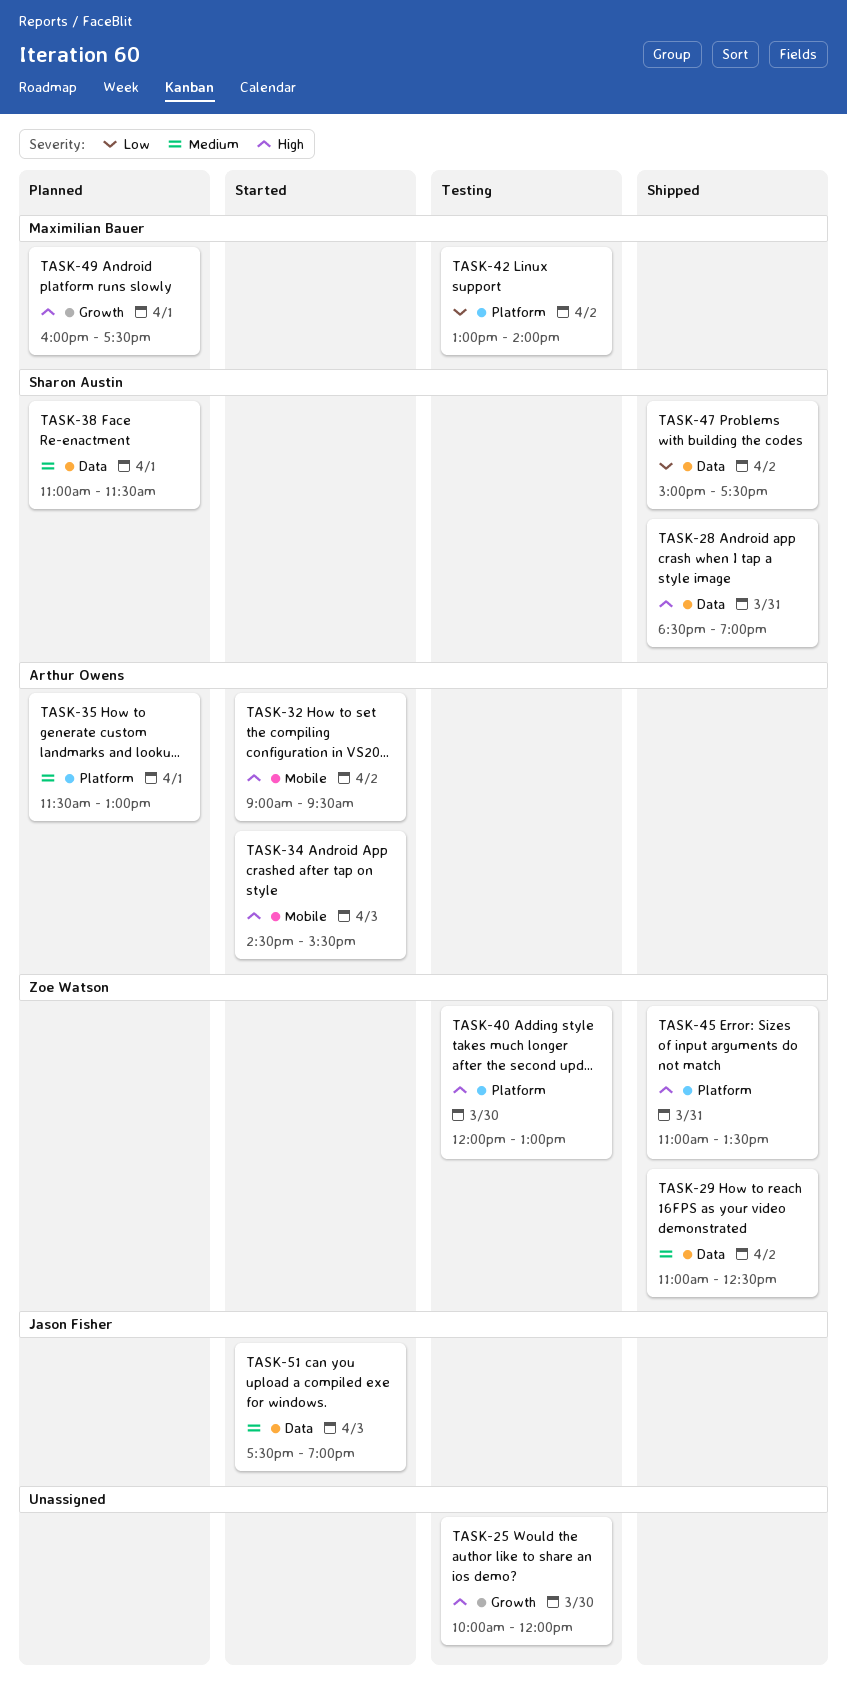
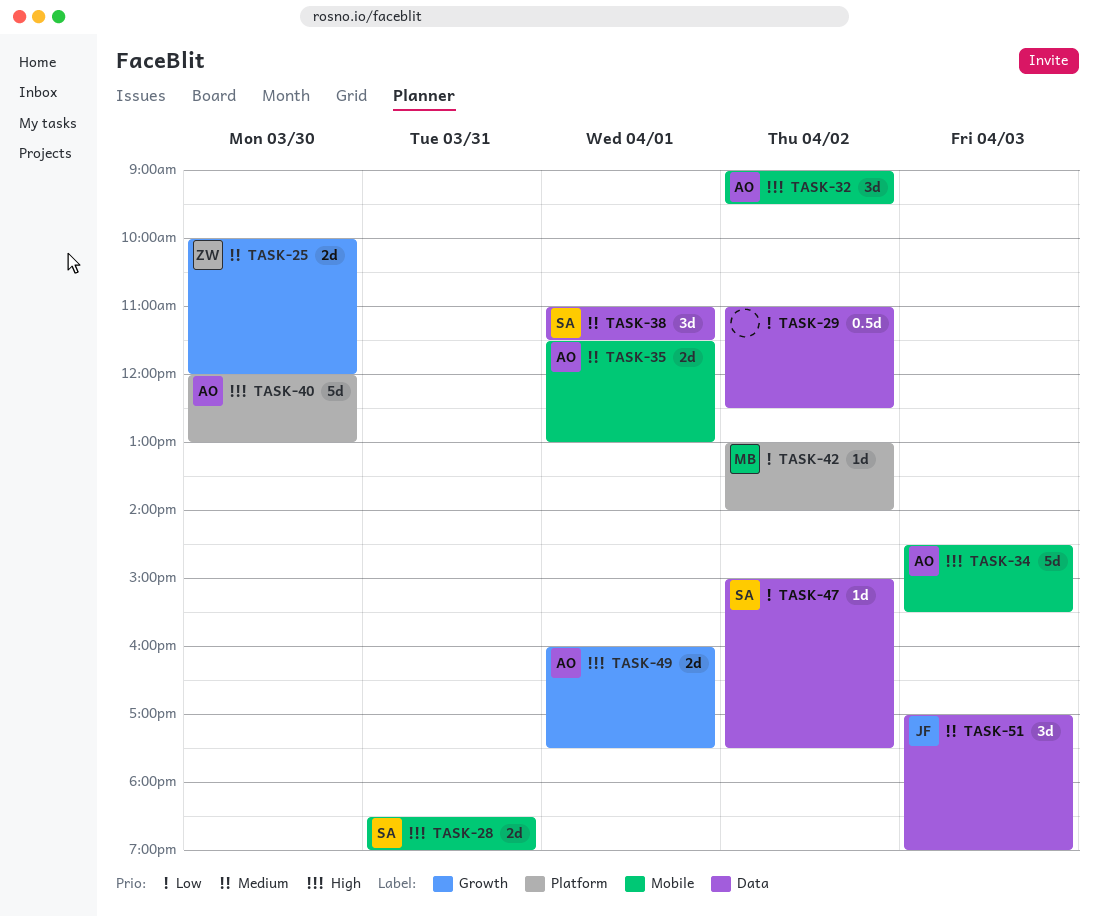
TASK-25, owner: none -> Zoe Watson
TASK-25, priority: High -> Medium
TASK-28, label: Data -> Mobile
TASK-29, owner: Zoe Watson -> none
TASK-29, priority: Medium -> Low
TASK-35, label: Platform -> Mobile
TASK-40, owner: Zoe Watson -> Arthur Owens
TASK-45: present -> none
TASK-49, owner: Maximilian Bauer -> Arthur Owens
TASK-51, begins: 17:30 -> 17:00

